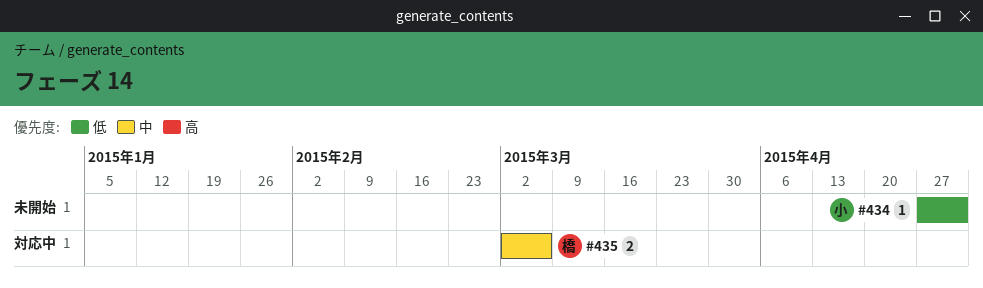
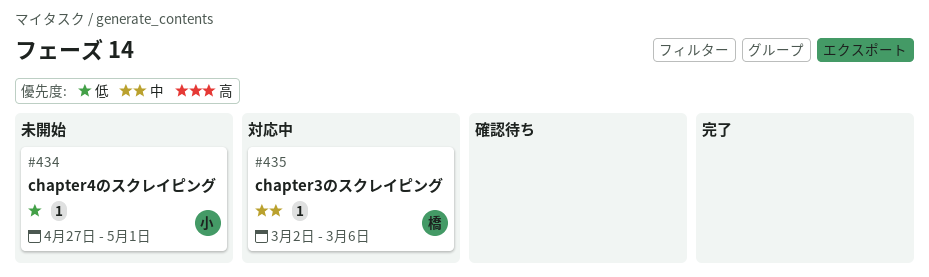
#435, estimate: 2 -> 1

